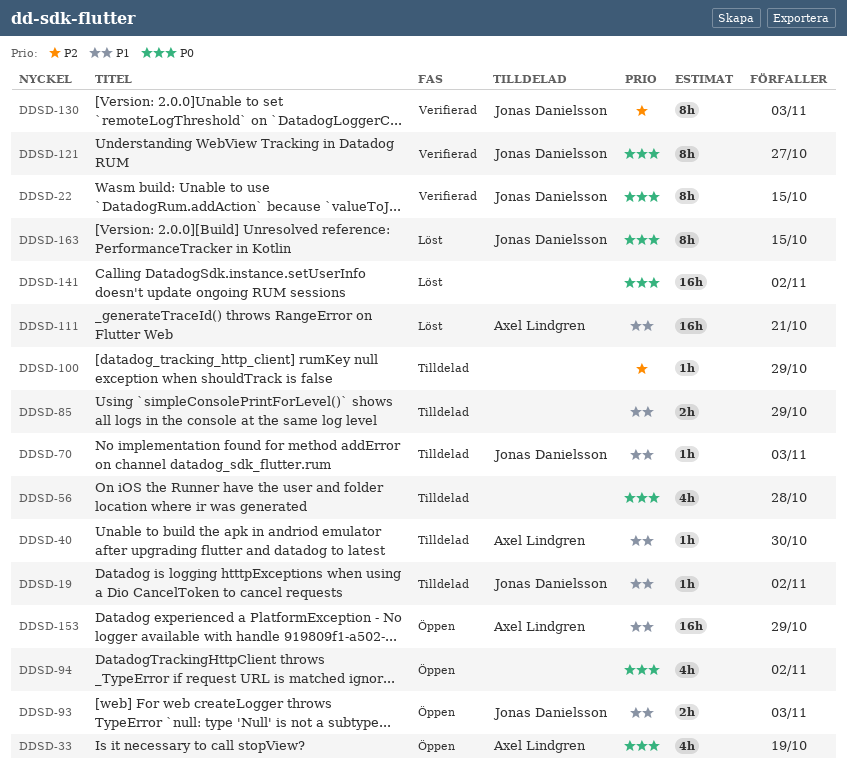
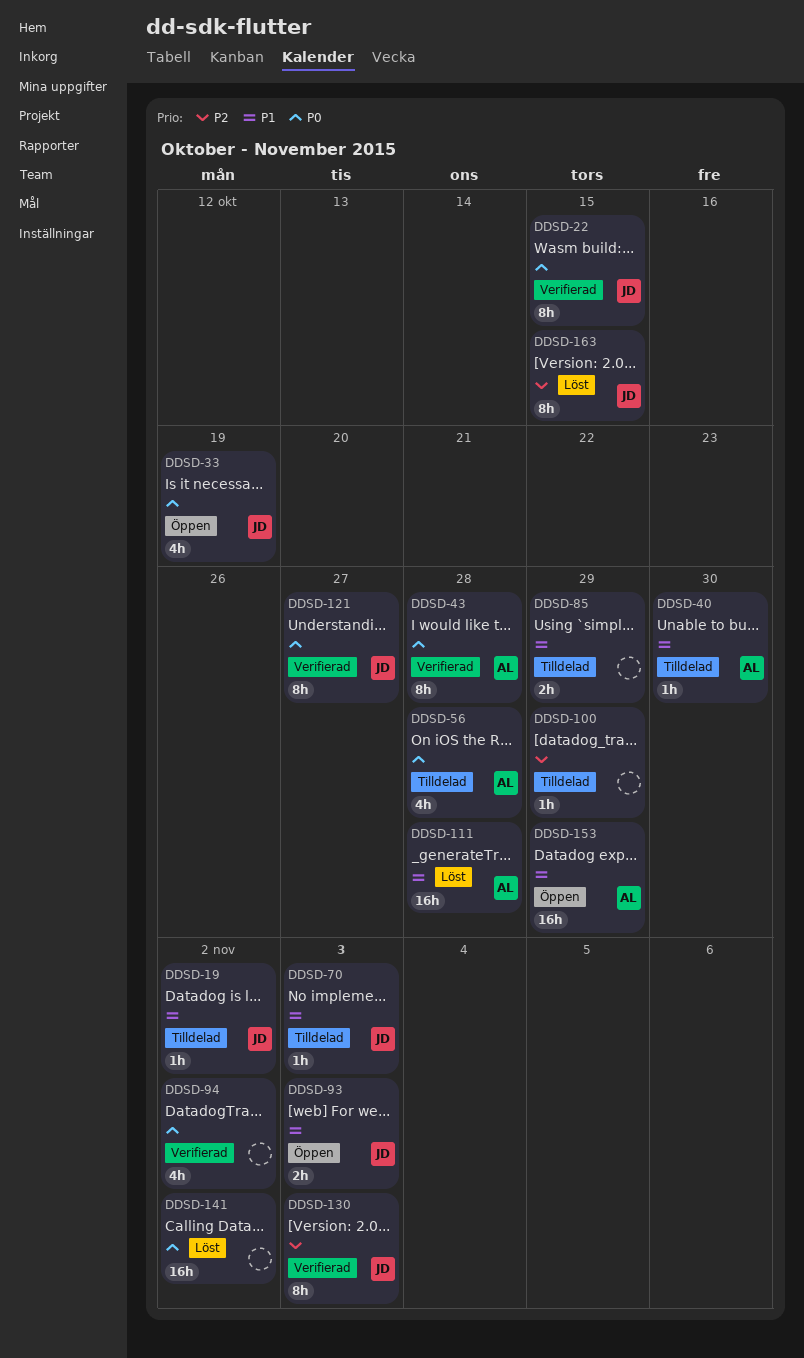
DDSD-33, owner: Axel Lindgren -> Jonas Danielsson
DDSD-43: none -> present
DDSD-56, owner: none -> Axel Lindgren
DDSD-94, status: Öppen -> Verifierad
DDSD-111, due: Oct 21 -> Oct 28
DDSD-163, priority: P0 -> P2

